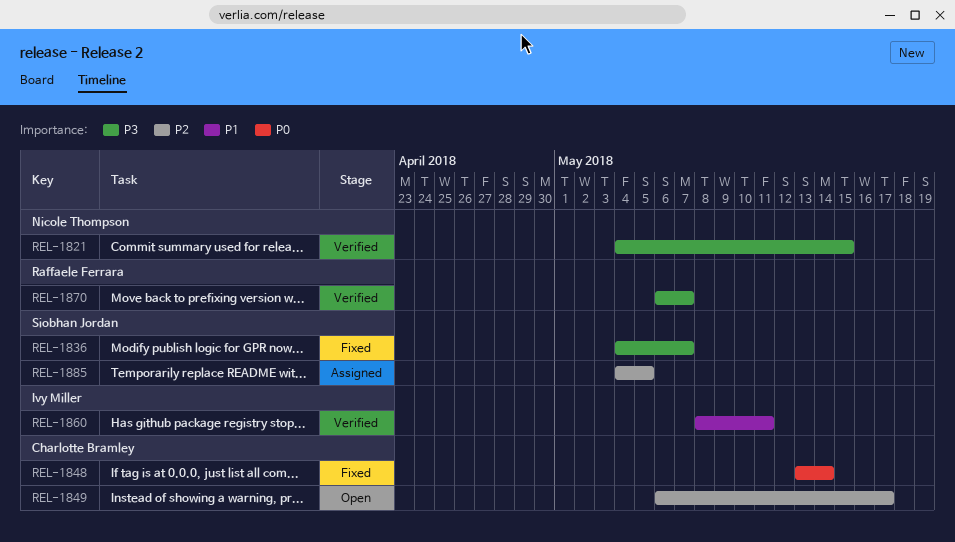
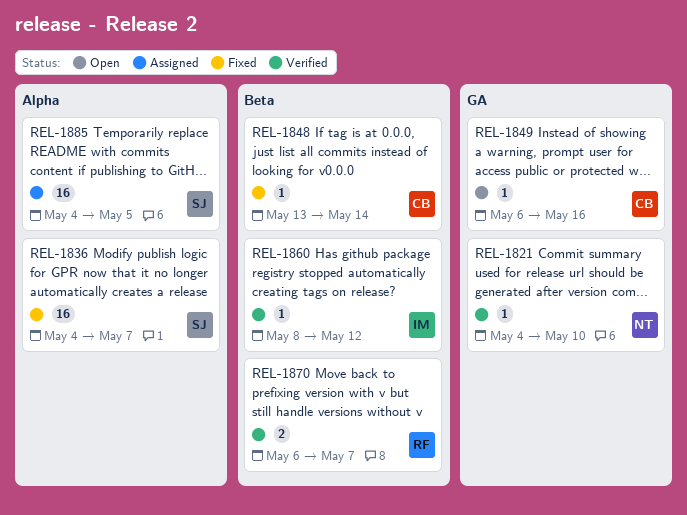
REL-1821, due: May 15 -> May 10
REL-1849, due: May 17 -> May 16
REL-1860, due: May 11 -> May 12

